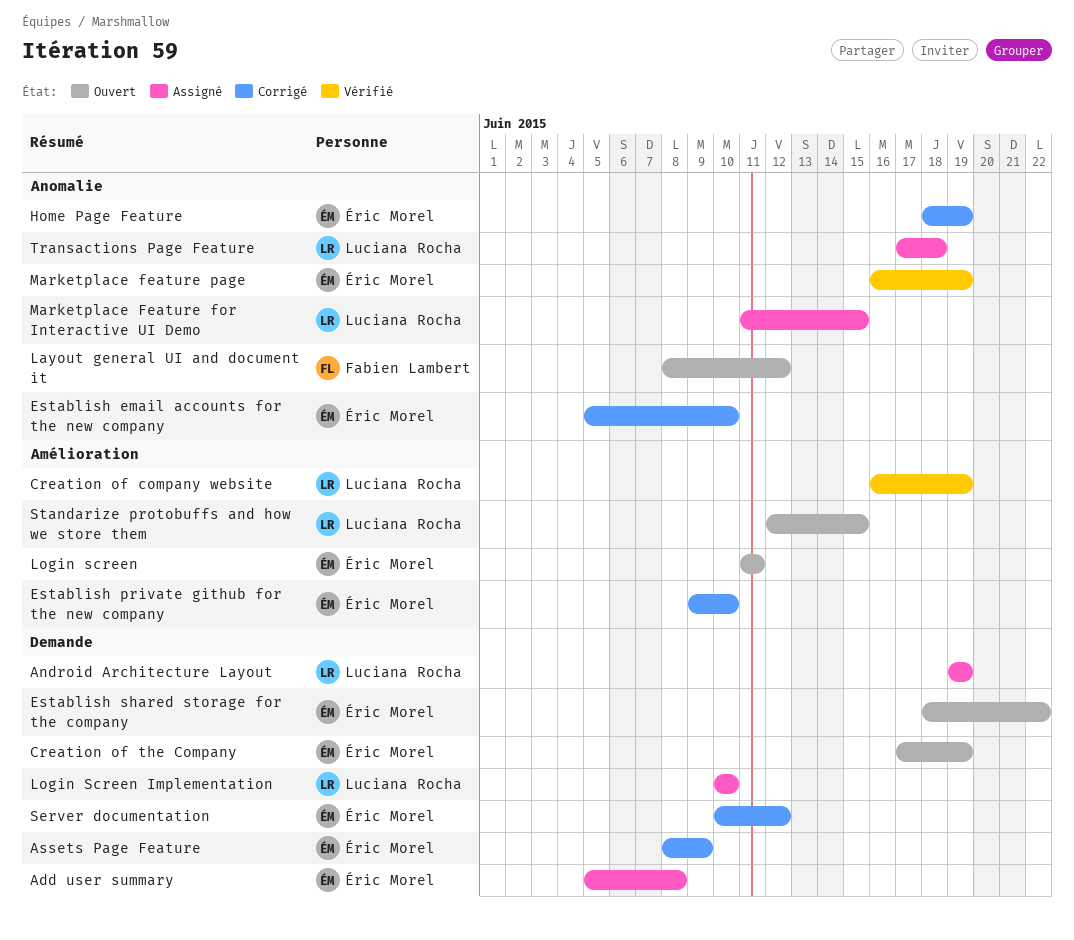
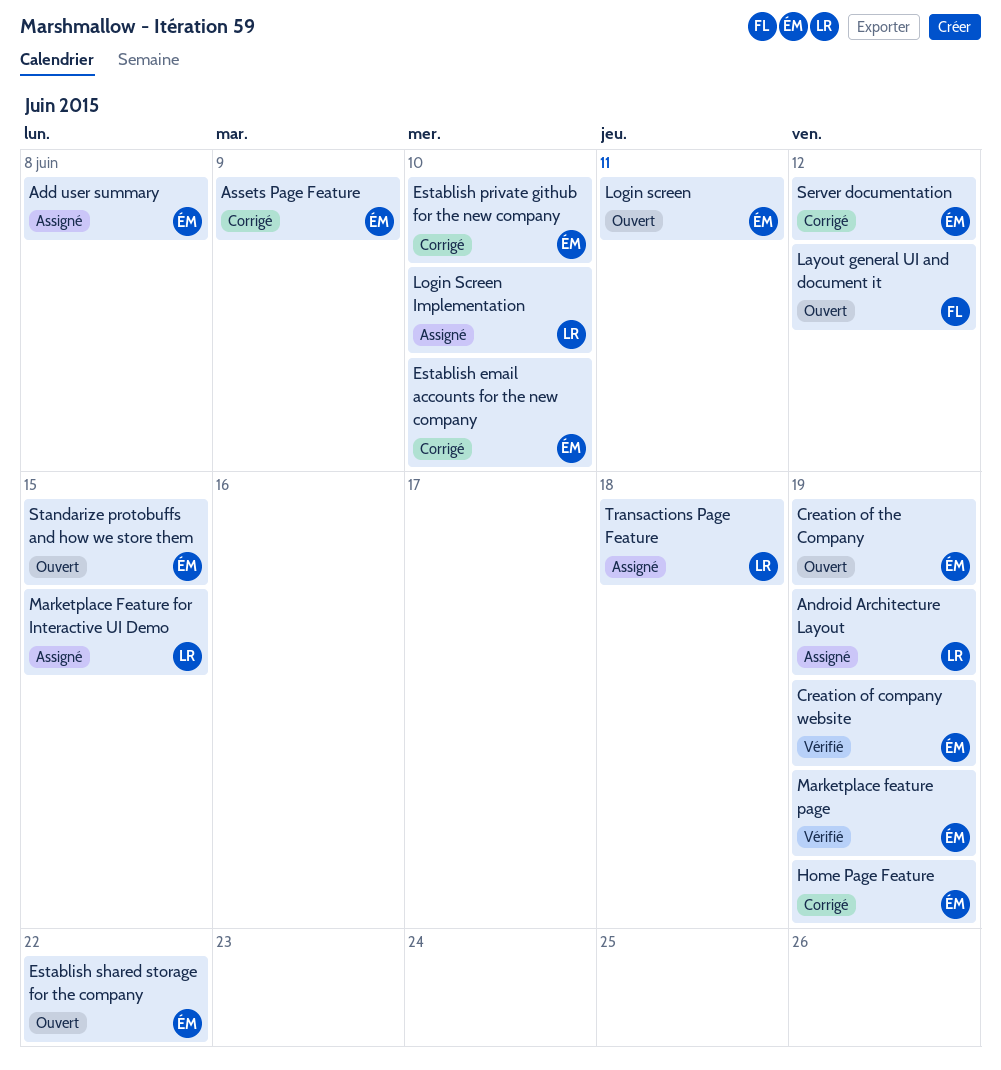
Creation of company website, owner: Luciana Rocha -> Éric Morel
Standarize protobuffs and how we store them, owner: Luciana Rocha -> Éric Morel

